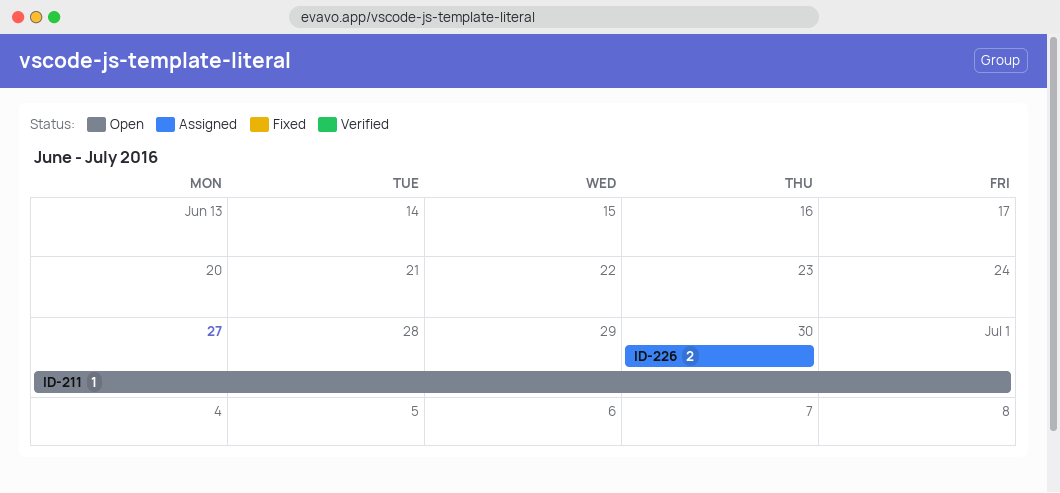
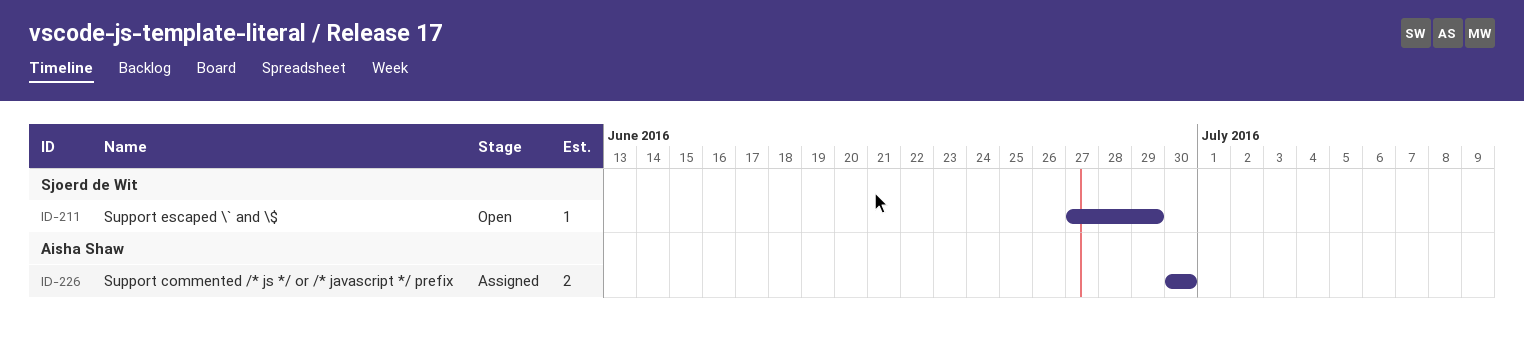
ID-211, due: Jul 1 -> Jun 29

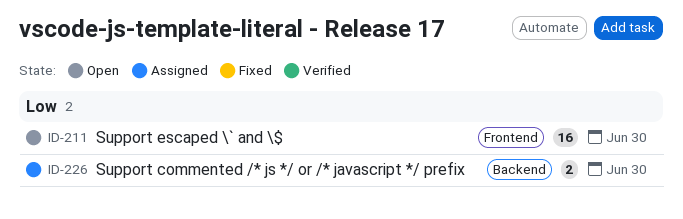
ID-211, estimate: 1 -> 16
ID-211, due: Jun 29 -> Jun 30

